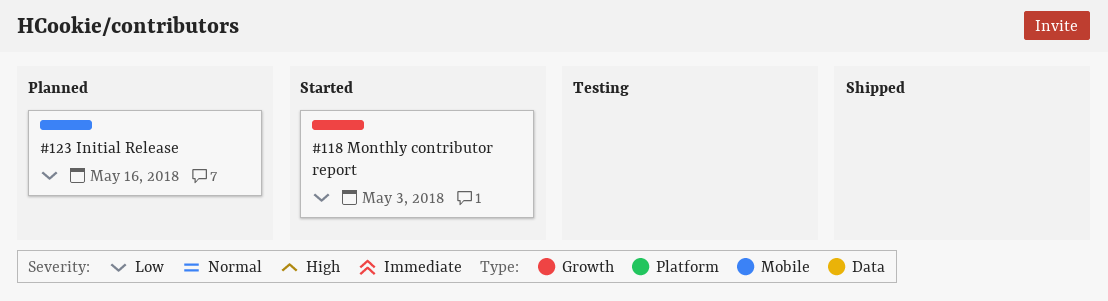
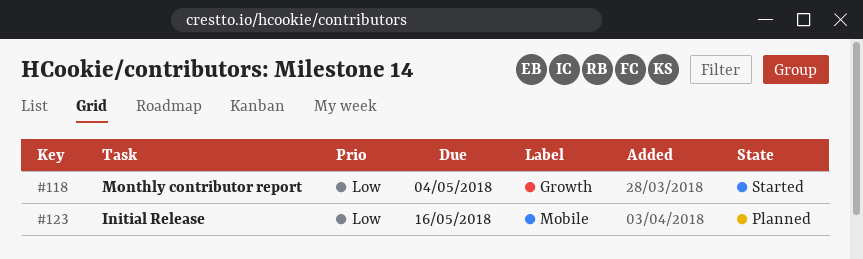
#118, due: May 3 -> May 4

